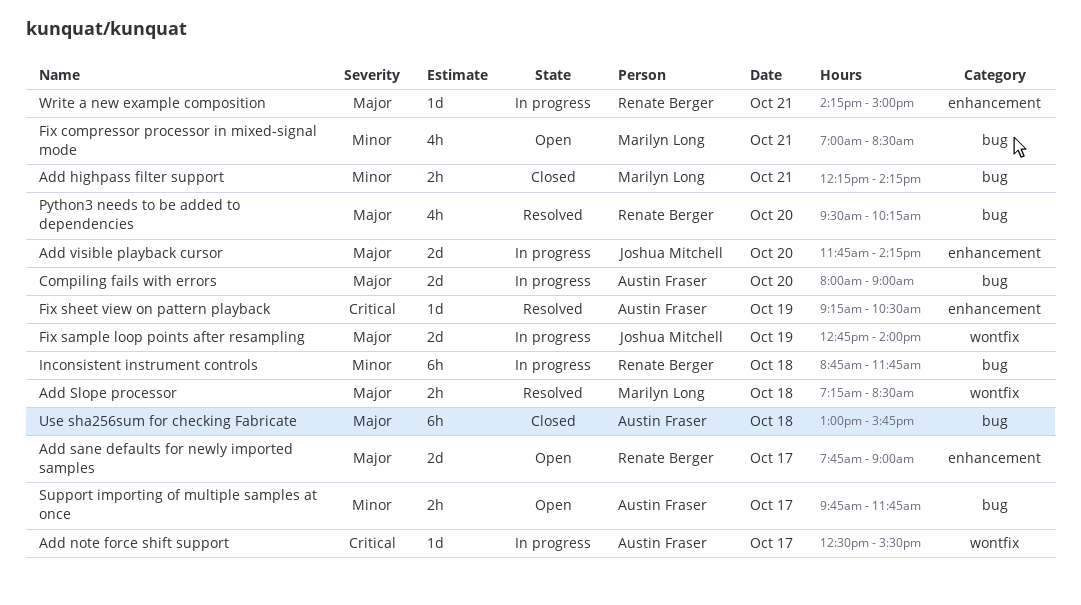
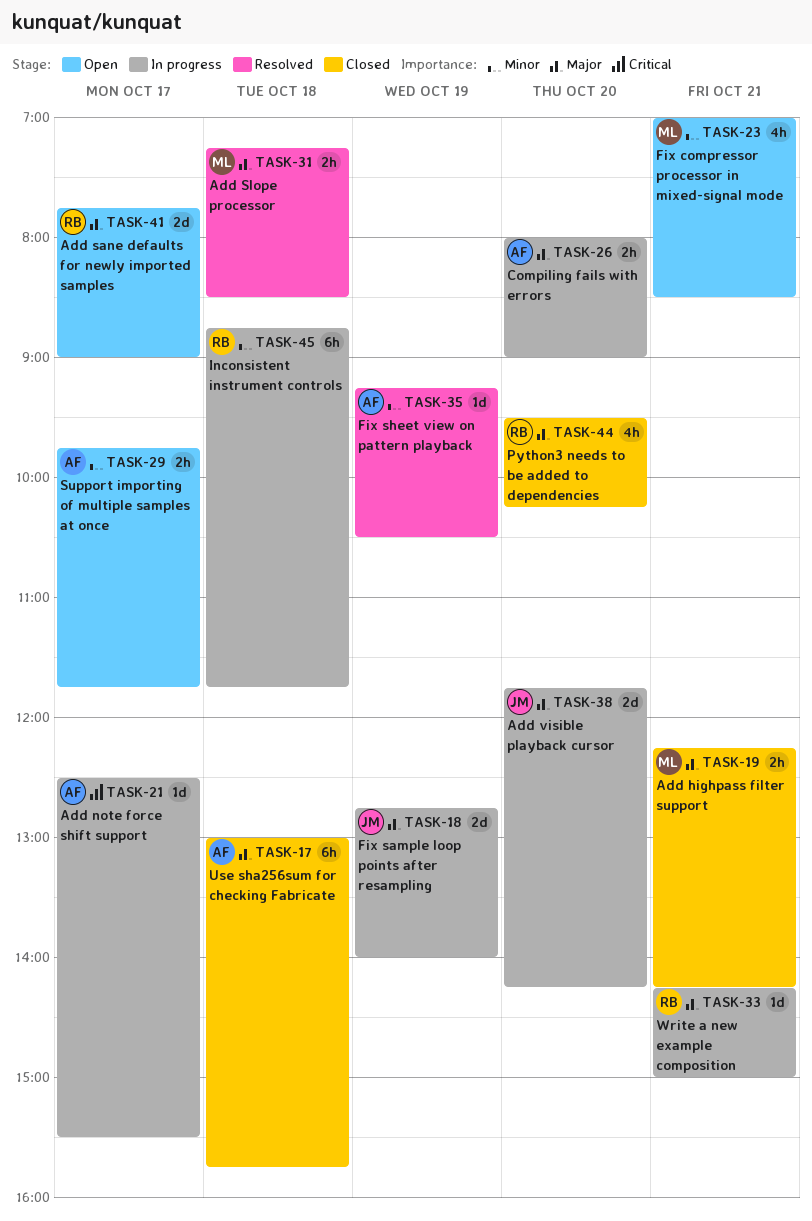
Add highpass filter support, priority: Minor -> Major
Compiling fails with errors, estimate: 2d -> 2h
Fix sheet view on pattern playback, priority: Critical -> Minor
Python3 needs to be added to dependencies, status: Resolved -> Closed

